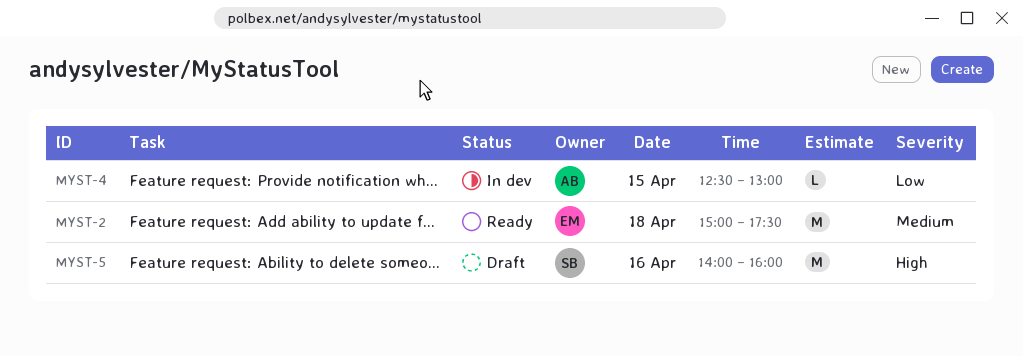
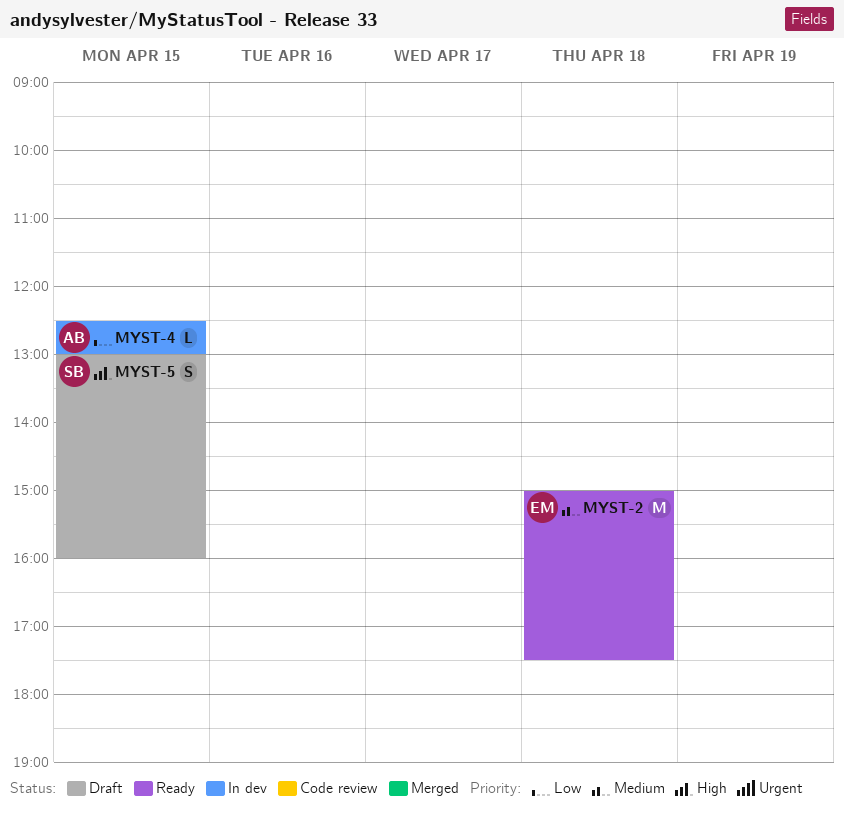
MYST-5, estimate: M -> S
MYST-5, day: Apr 16 -> Apr 15
MYST-5, begins: 14:00 -> 13:00

